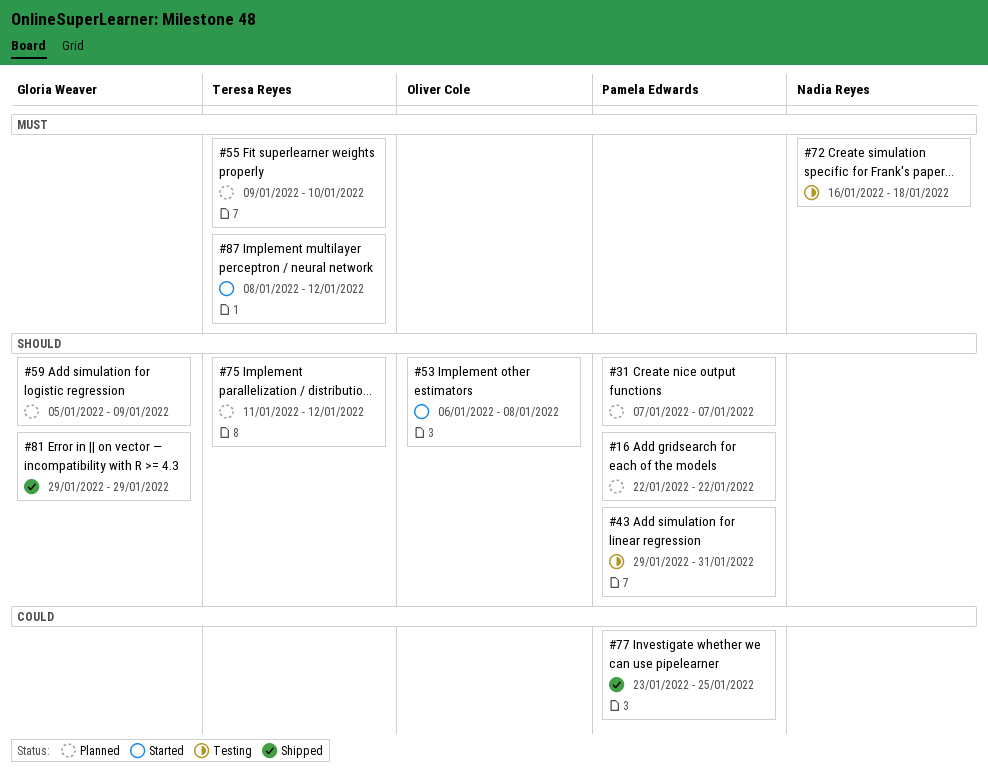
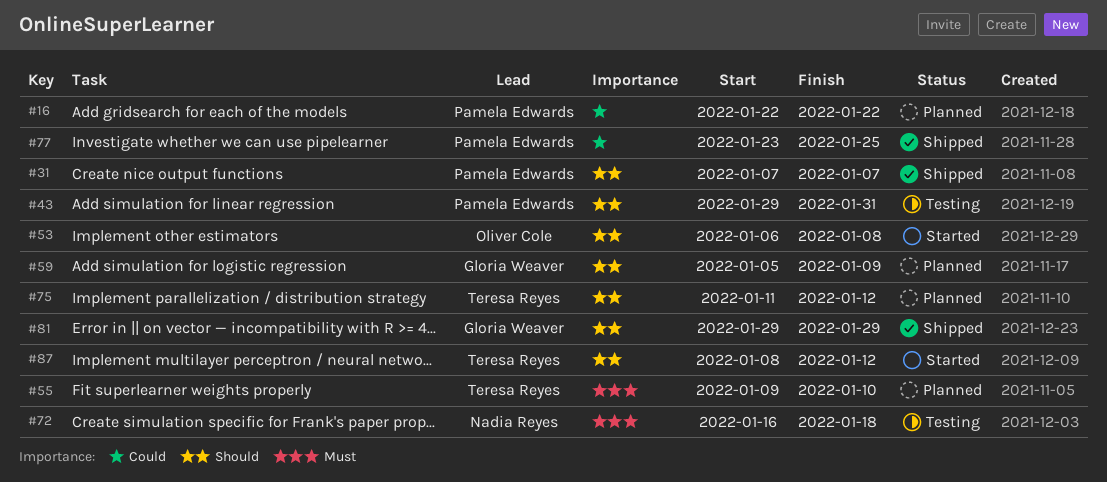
#16, priority: Should -> Could
#31, status: Planned -> Shipped
#87, priority: Must -> Should

